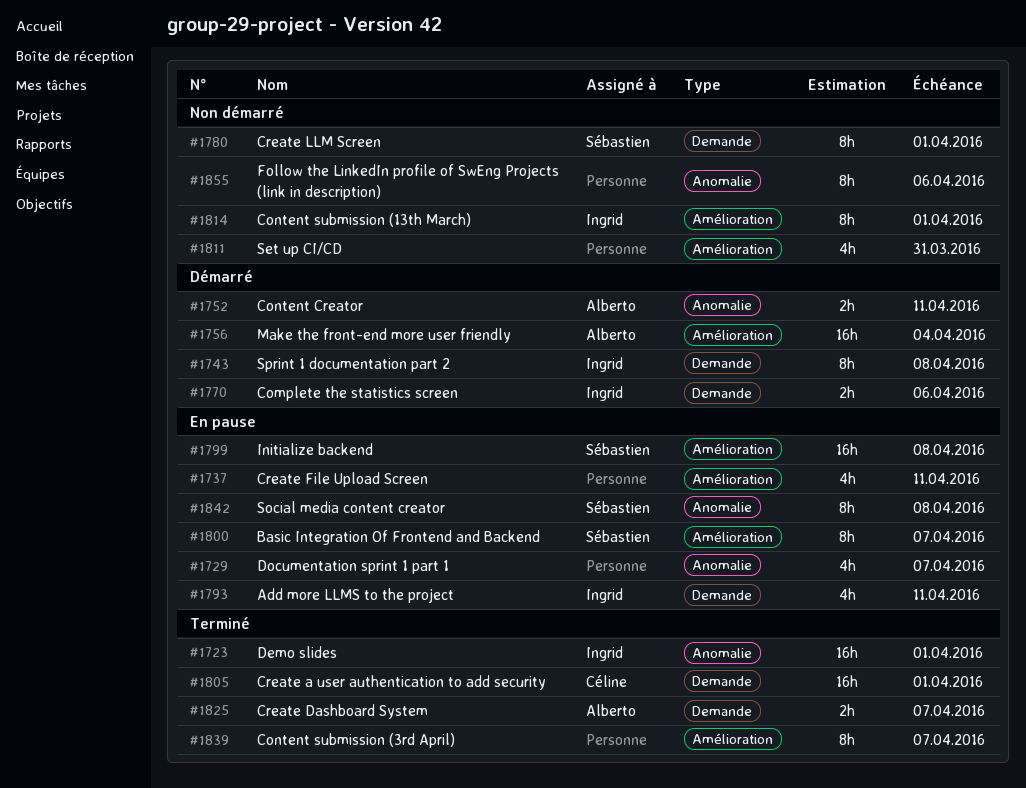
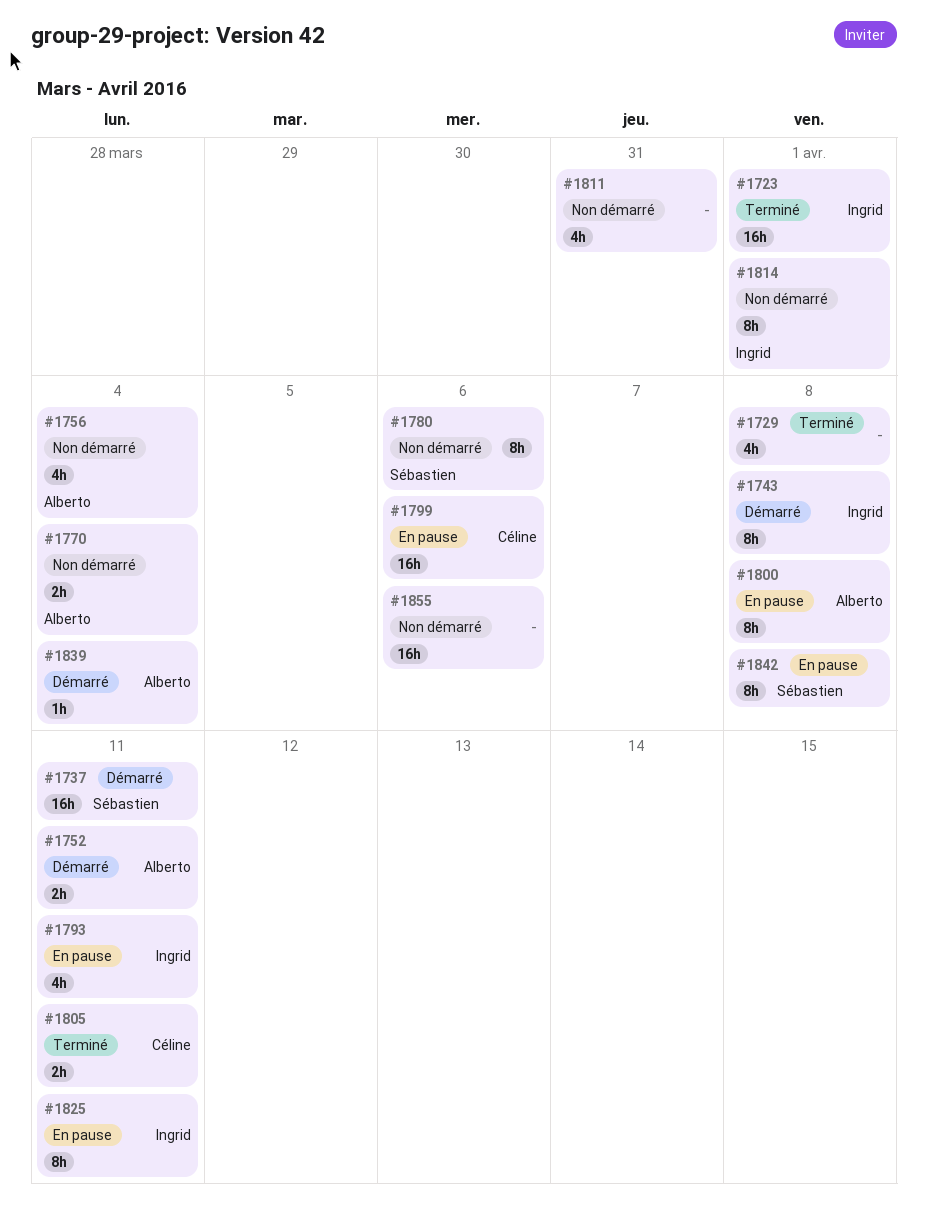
#1729, status: En pause -> Terminé
#1729, due: Apr 7 -> Apr 8
#1737, status: En pause -> Démarré
#1737, owner: none -> Sébastien
#1737, estimate: 4h -> 16h
#1756, status: Démarré -> Non démarré
#1756, estimate: 16h -> 4h
#1770, status: Démarré -> Non démarré
#1770, owner: Ingrid -> Alberto
#1770, due: Apr 6 -> Apr 4
#1780, due: Apr 1 -> Apr 6
#1799, owner: Sébastien -> Céline
#1799, due: Apr 8 -> Apr 6
#1800, owner: Sébastien -> Alberto
#1800, due: Apr 7 -> Apr 8
#1805, estimate: 16h -> 2h
#1805, due: Apr 1 -> Apr 11
#1825, status: Terminé -> En pause
#1825, owner: Alberto -> Ingrid
#1825, estimate: 2h -> 8h
#1825, due: Apr 7 -> Apr 11
#1839, status: Terminé -> Démarré
#1839, owner: none -> Alberto
#1839, estimate: 8h -> 1h
#1839, due: Apr 7 -> Apr 4
#1855, estimate: 8h -> 16h

